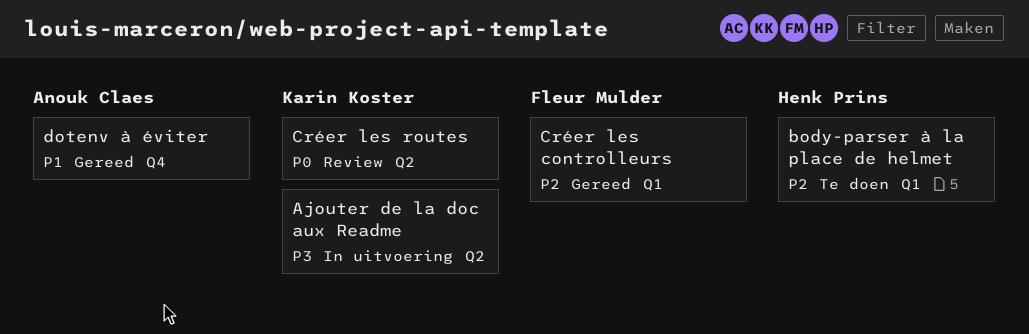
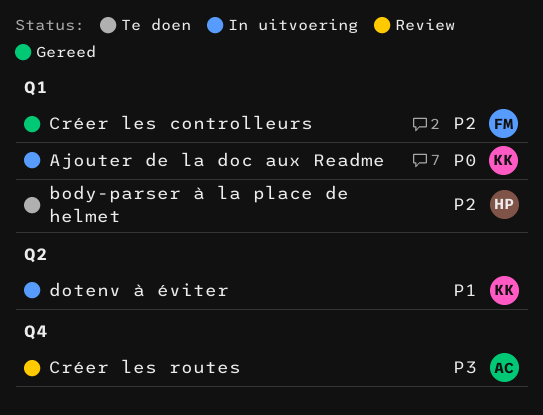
Ajouter de la doc aux Readme, priority: P3 -> P0
Ajouter de la doc aux Readme, label: Q2 -> Q1
Créer les routes, owner: Karin Koster -> Anouk Claes
Créer les routes, priority: P0 -> P3
Créer les routes, label: Q2 -> Q4
dotenv à éviter, status: Gereed -> In uitvoering
dotenv à éviter, owner: Anouk Claes -> Karin Koster
dotenv à éviter, label: Q4 -> Q2

